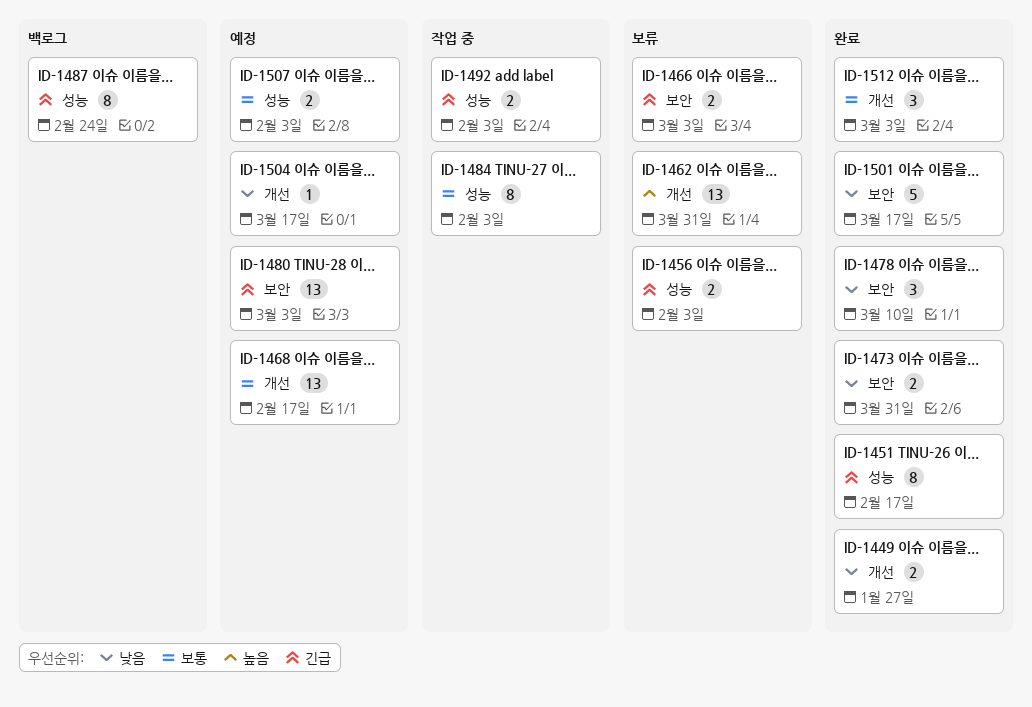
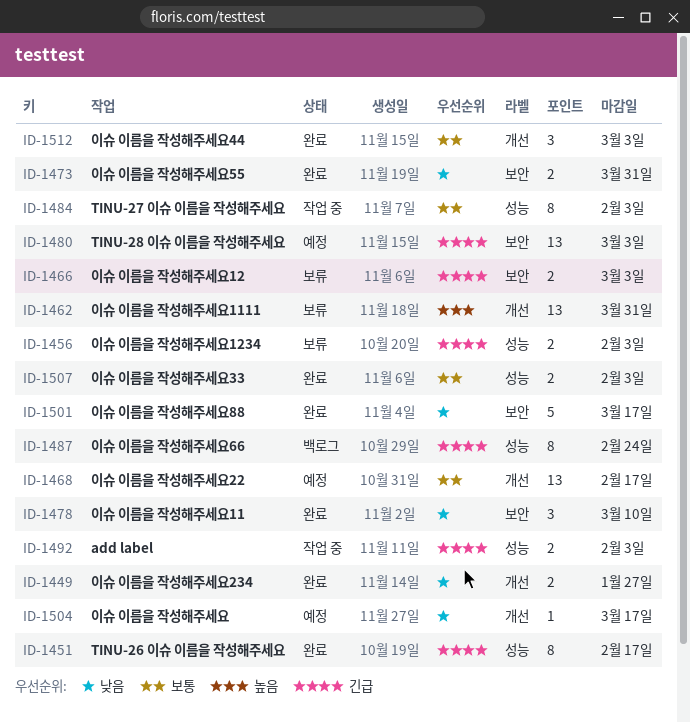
ID-1507, status: 예정 -> 완료

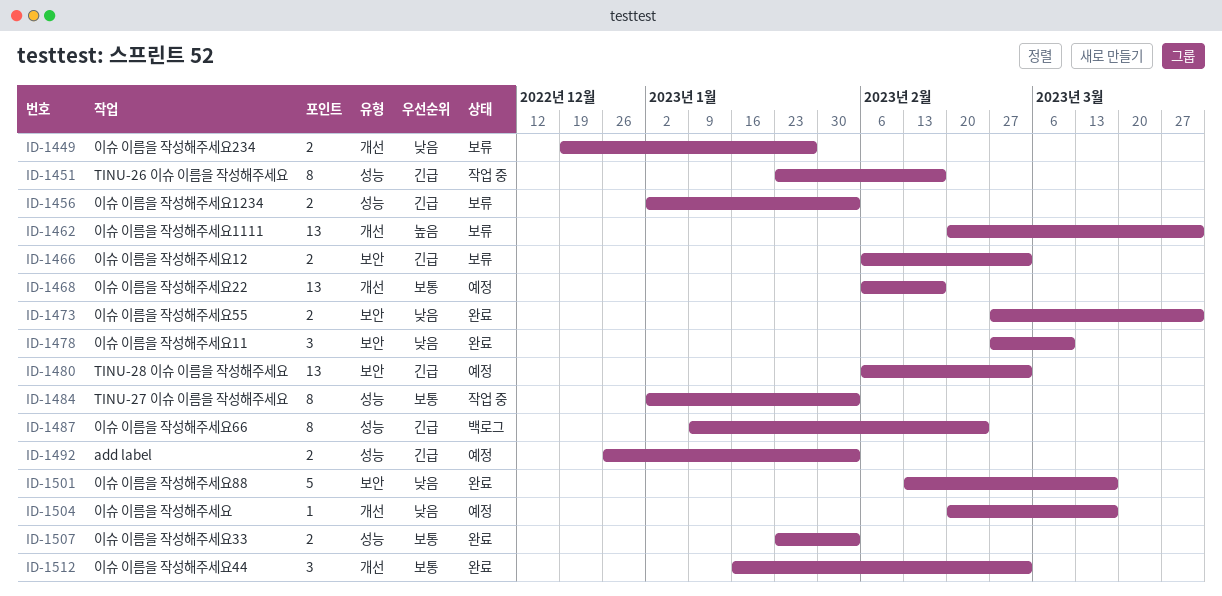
ID-1449, status: 완료 -> 보류
ID-1451, status: 완료 -> 작업 중
ID-1492, status: 작업 중 -> 예정

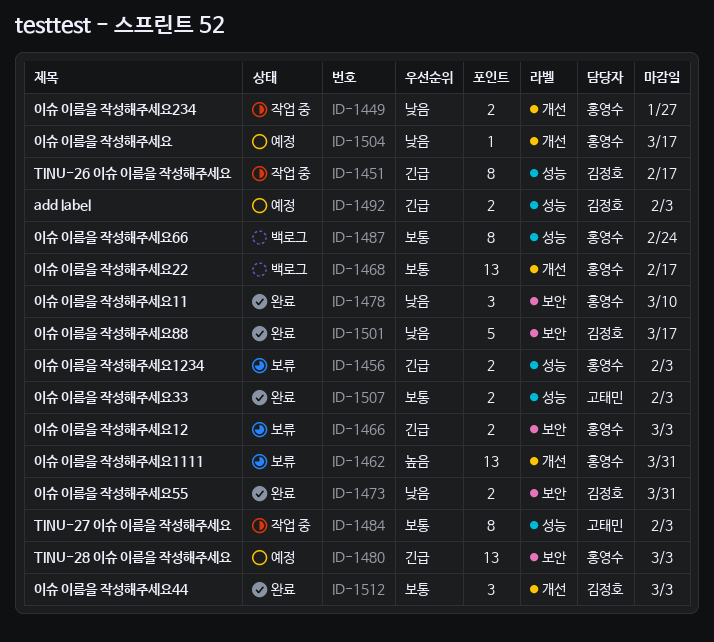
ID-1449, status: 보류 -> 작업 중
ID-1468, status: 예정 -> 백로그
ID-1487, priority: 긴급 -> 보통

